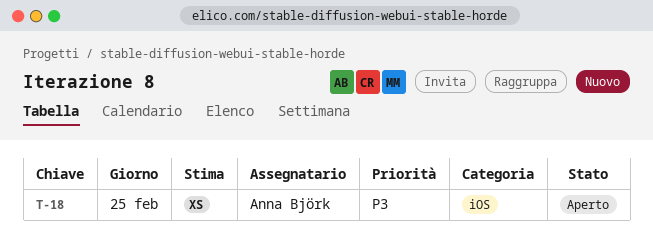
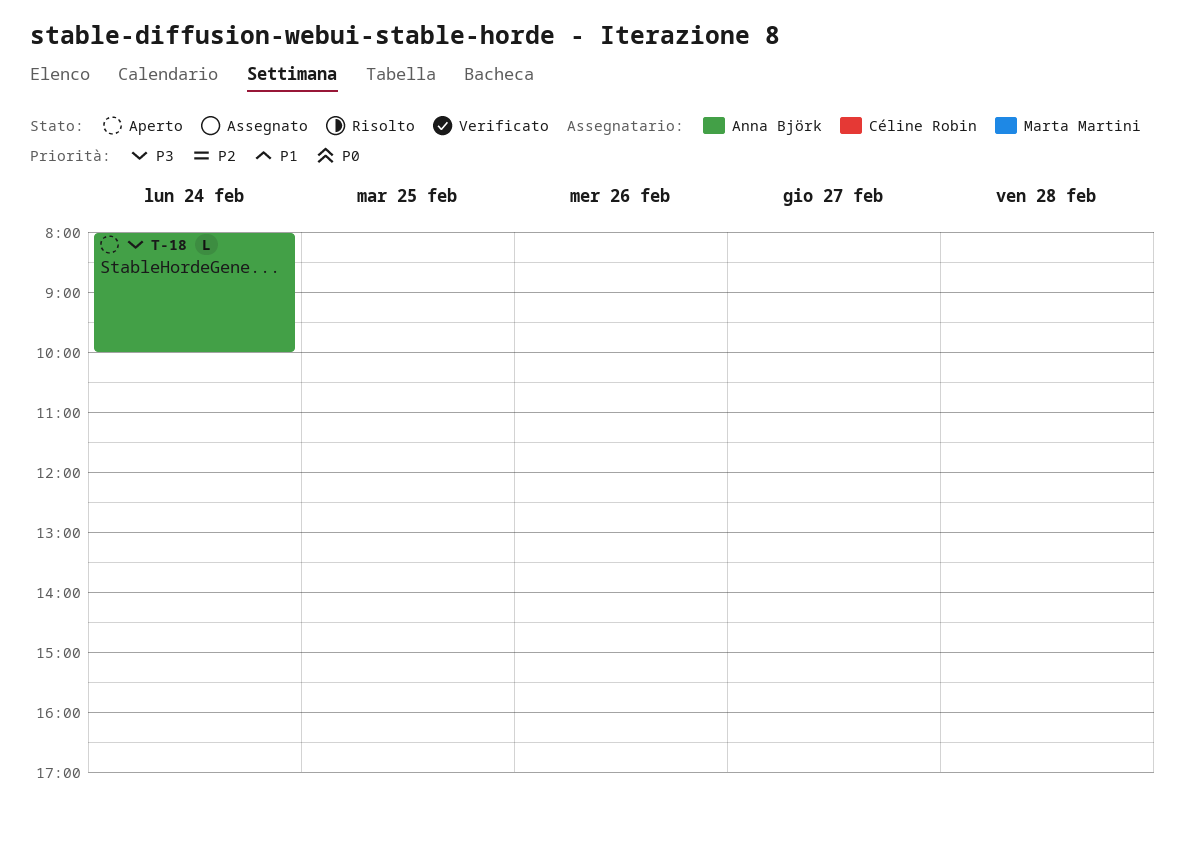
T-18, estimate: XS -> L
T-18, day: Feb 25 -> Feb 24

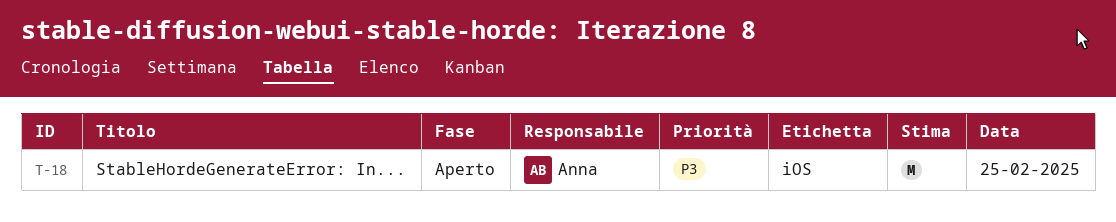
T-18, estimate: L -> M
T-18, day: Feb 24 -> Feb 25

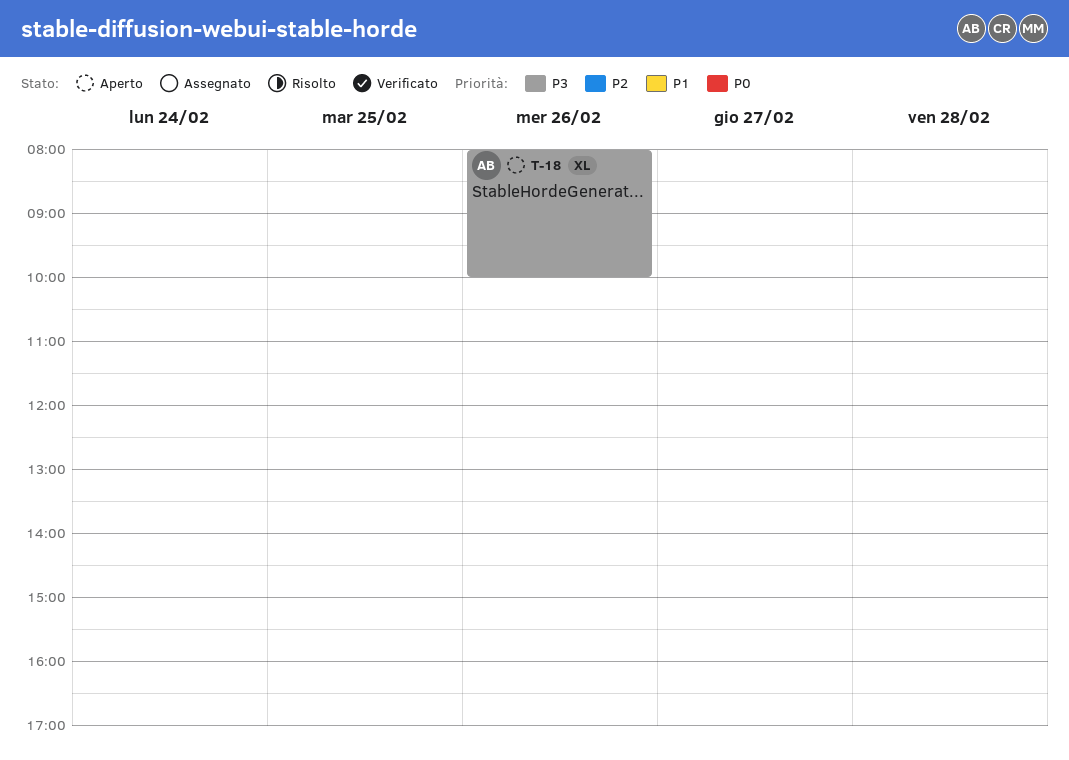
T-18, estimate: M -> XL
T-18, day: Feb 25 -> Feb 26

